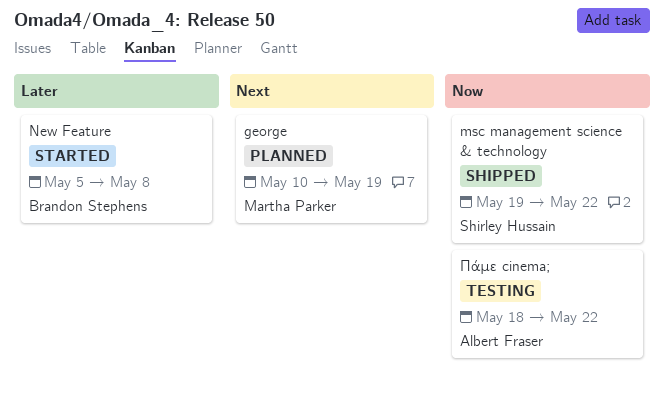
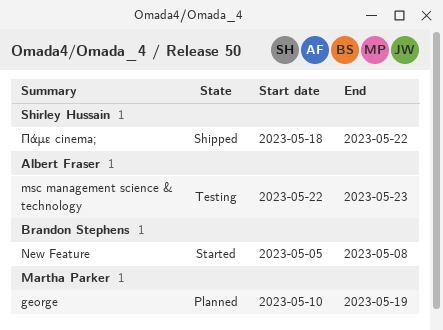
msc management science & technology, status: Shipped -> Testing
msc management science & technology, owner: Shirley Hussain -> Albert Fraser
msc management science & technology, start: May 19 -> May 22
msc management science & technology, due: May 22 -> May 23
Πάμε cinema;, status: Testing -> Shipped
Πάμε cinema;, owner: Albert Fraser -> Shirley Hussain

